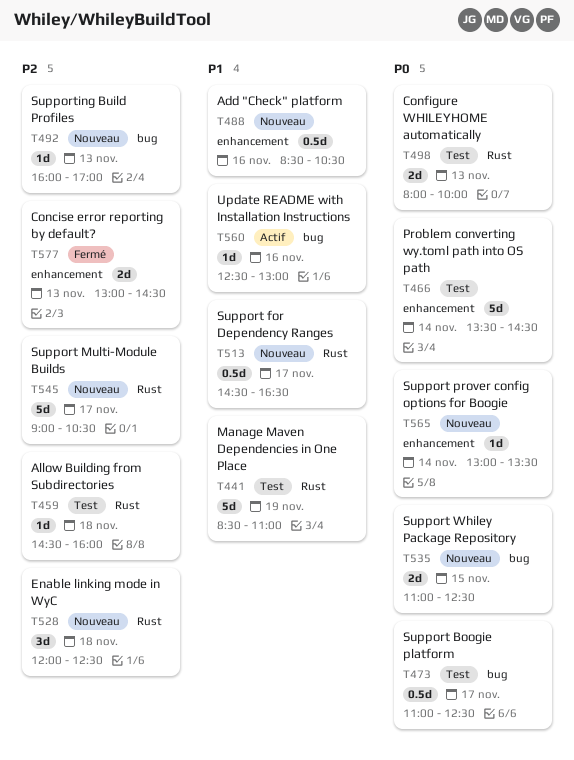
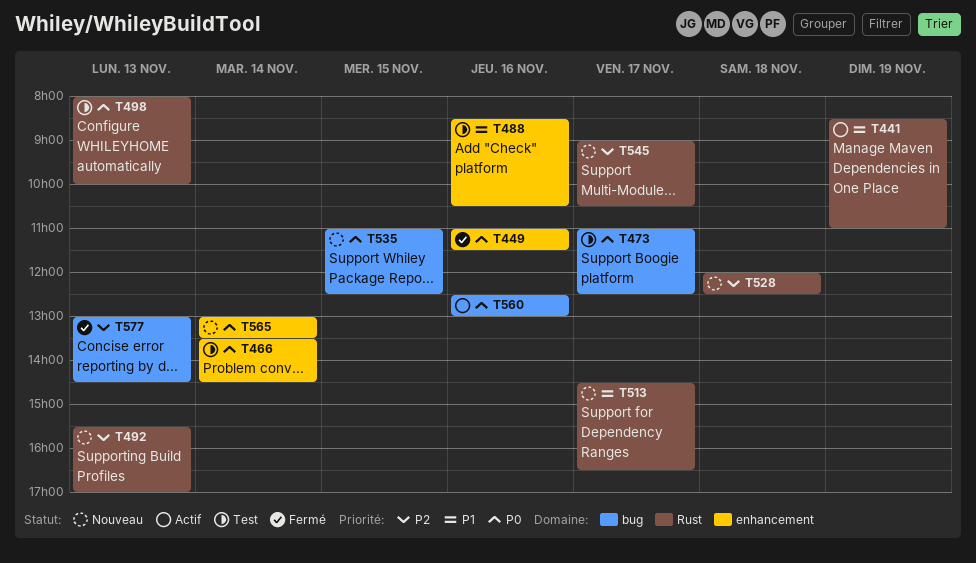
T441, status: Test -> Actif
T449: none -> present
T459: present -> none
T488, status: Nouveau -> Test
T492, label: bug -> Rust
T492, begins: 16:00 -> 15:30
T560, priority: P1 -> P0
T577, label: enhancement -> bug

